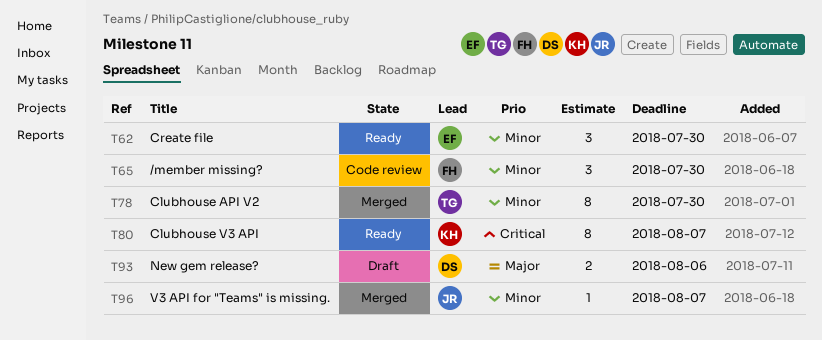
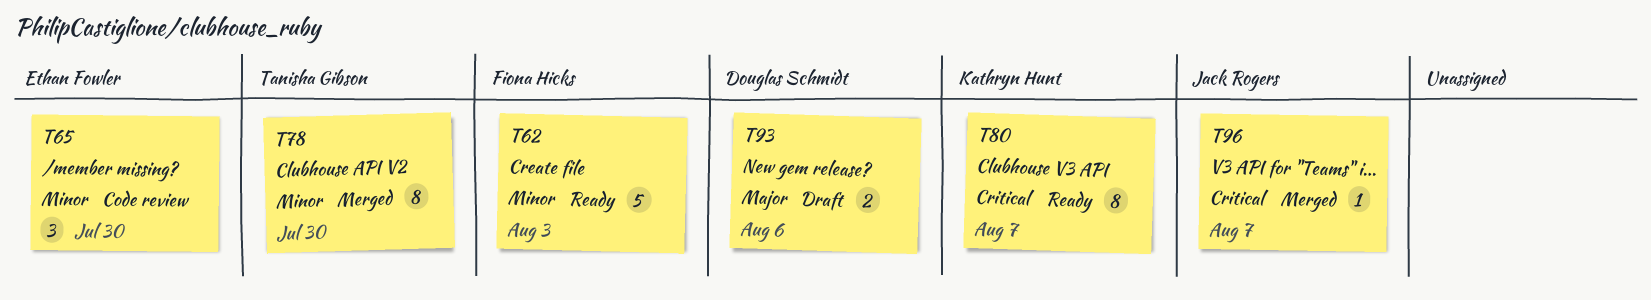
T62, owner: Ethan Fowler -> Fiona Hicks
T62, estimate: 3 -> 5
T62, due: Jul 30 -> Aug 3
T65, owner: Fiona Hicks -> Ethan Fowler
T96, priority: Minor -> Critical

